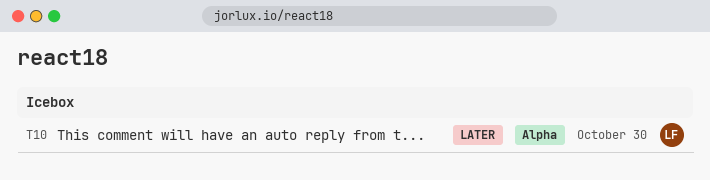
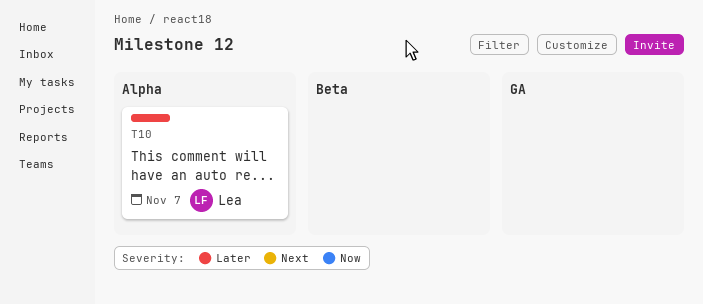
T10, due: Oct 30 -> Nov 7

